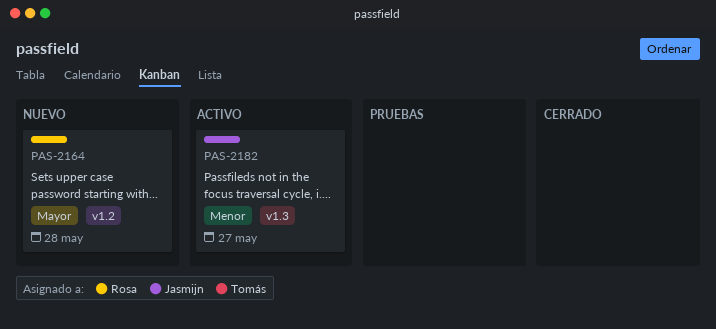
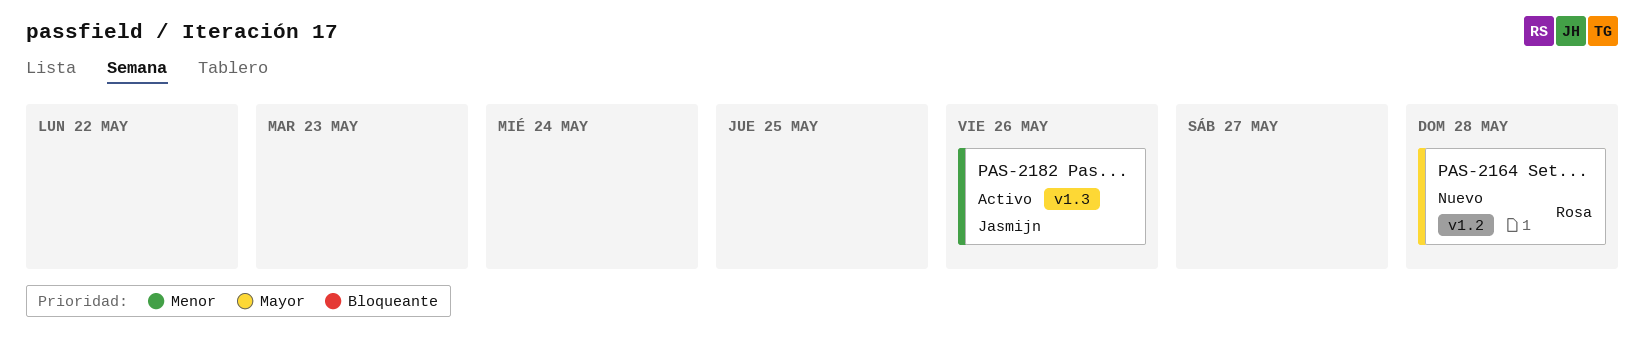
PAS-2182, due: May 27 -> May 26

